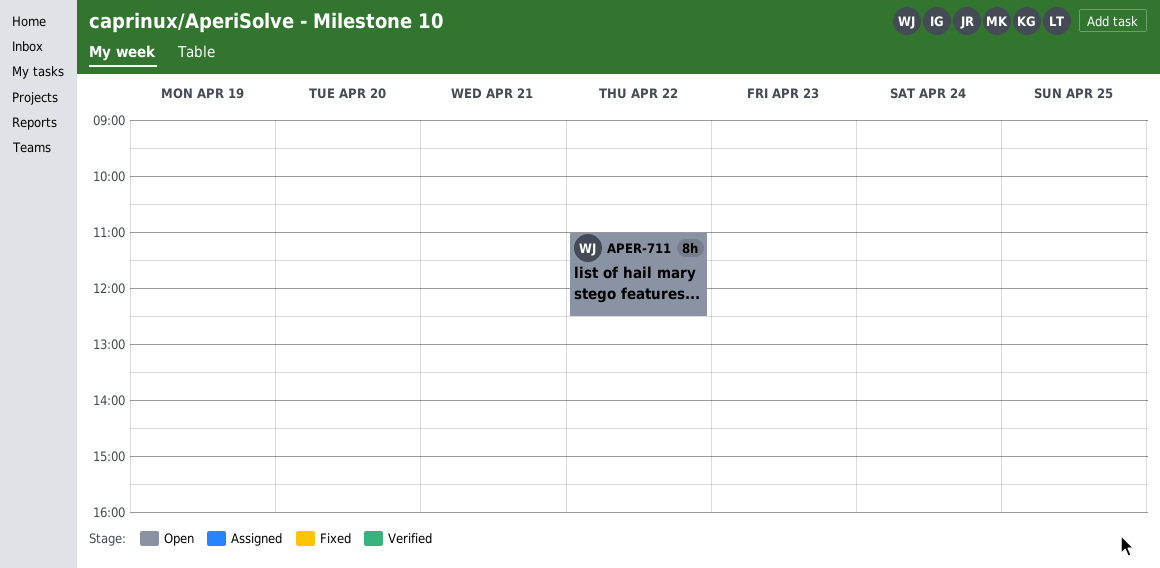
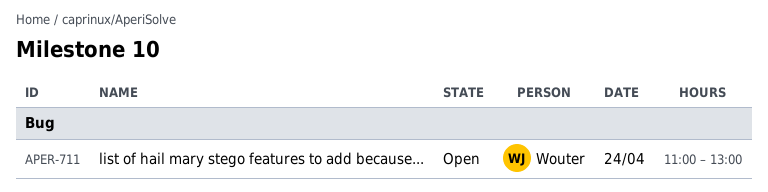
APER-711, day: Apr 22 -> Apr 24
APER-711, ends: 12:30 -> 13:00

